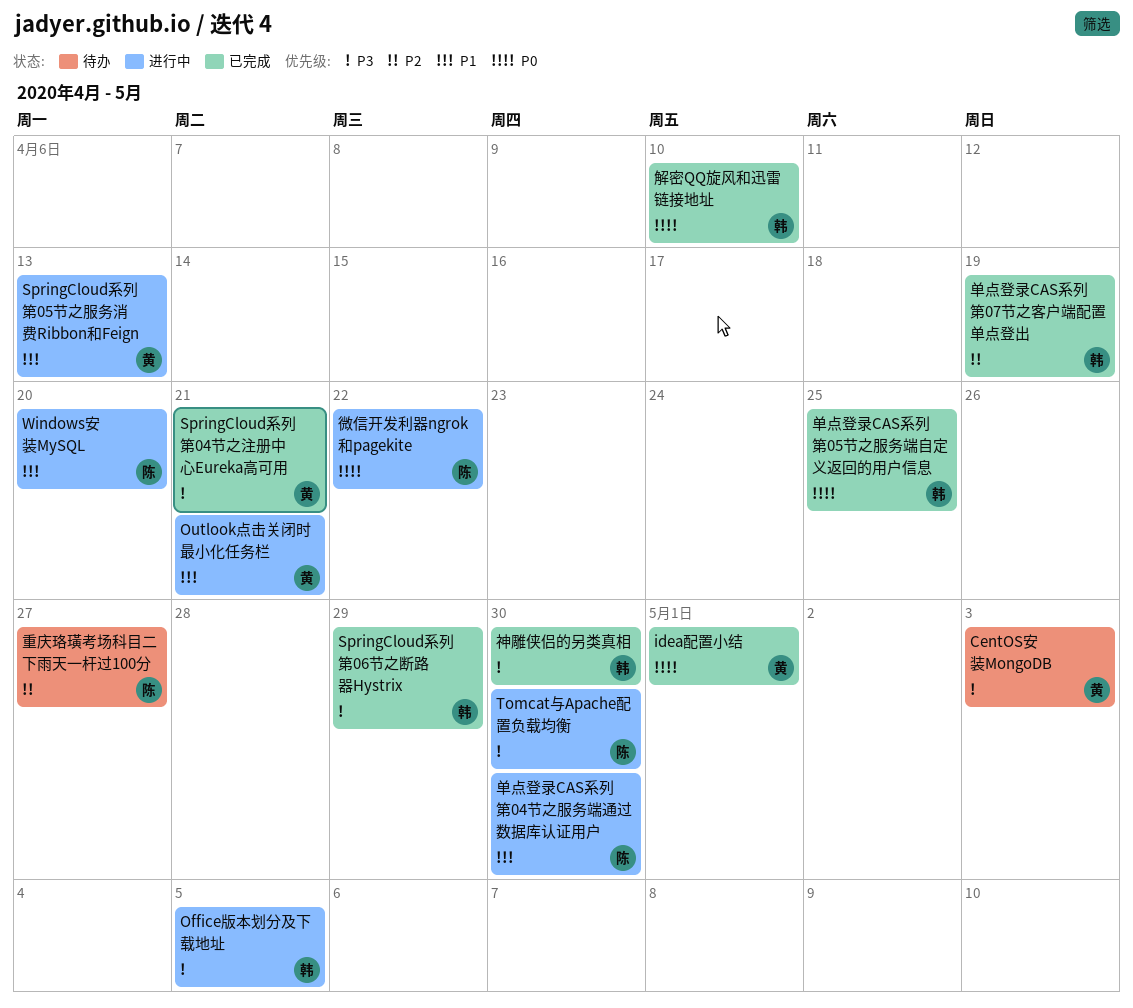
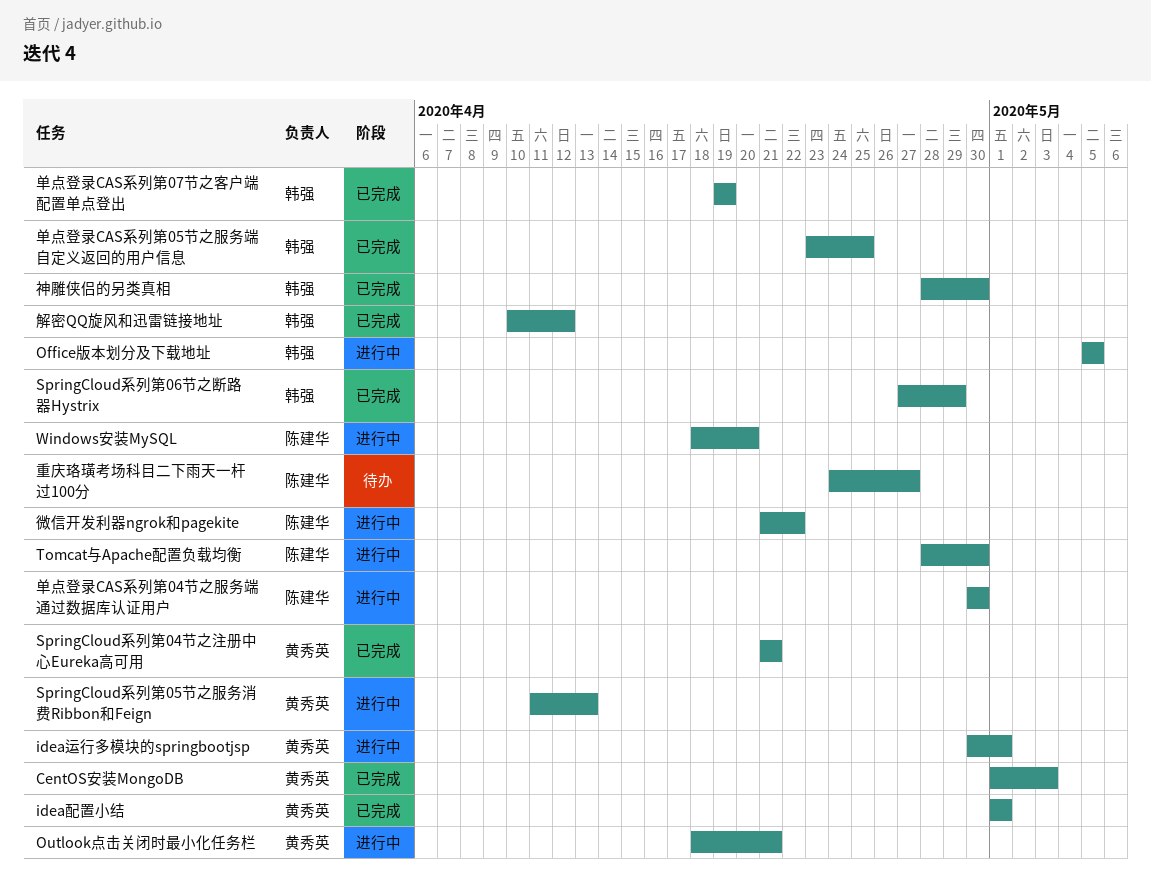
CentOS安装MongoDB, status: 待办 -> 已完成
idea运行多模块的springbootjsp: none -> present
解密QQ旋风和迅雷链接地址, due: Apr 10 -> Apr 12

